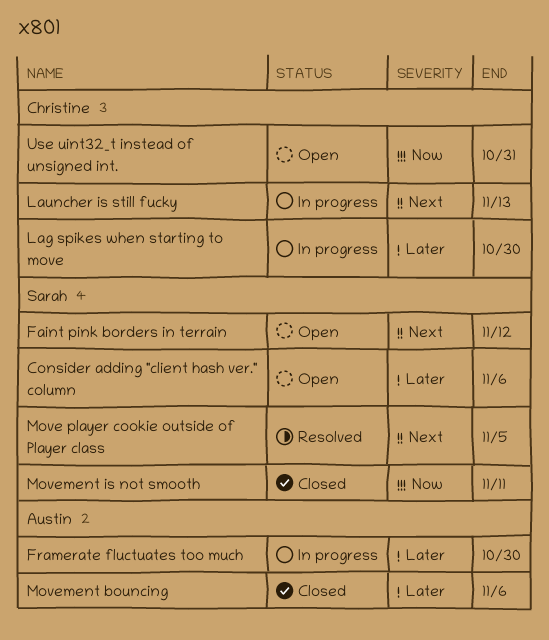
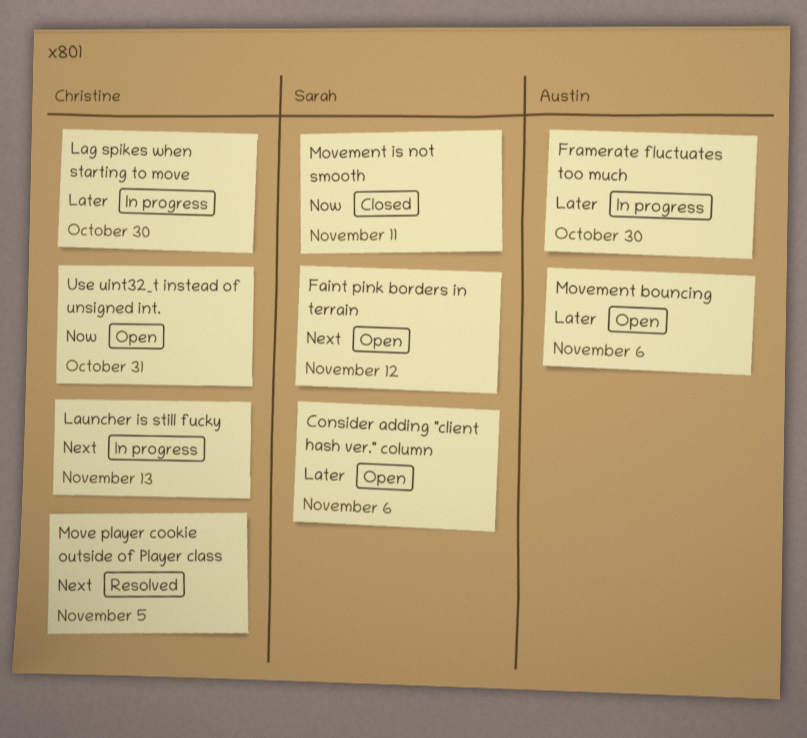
Move player cookie outside of Player class, owner: Sarah -> Christine
Movement bouncing, status: Closed -> Open

